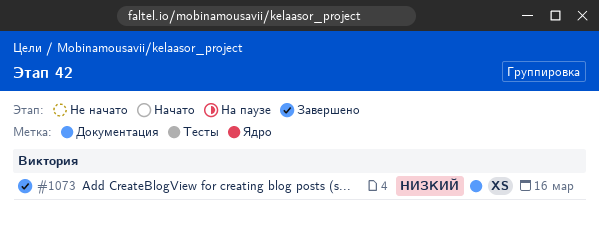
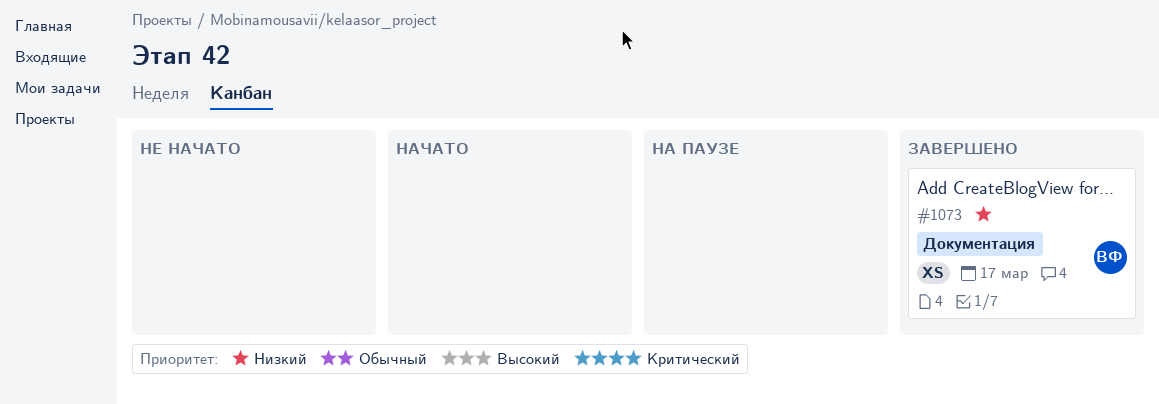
#1073, due: Mar 16 -> Mar 17

